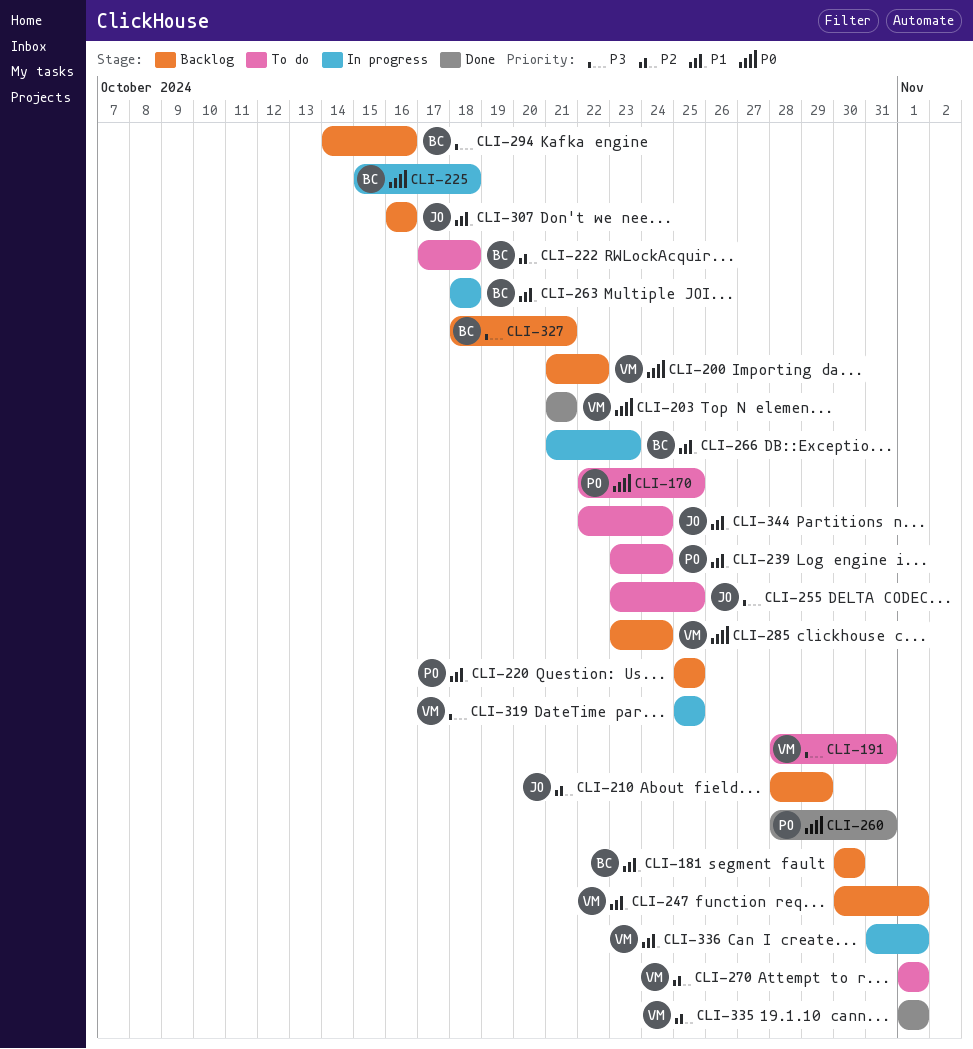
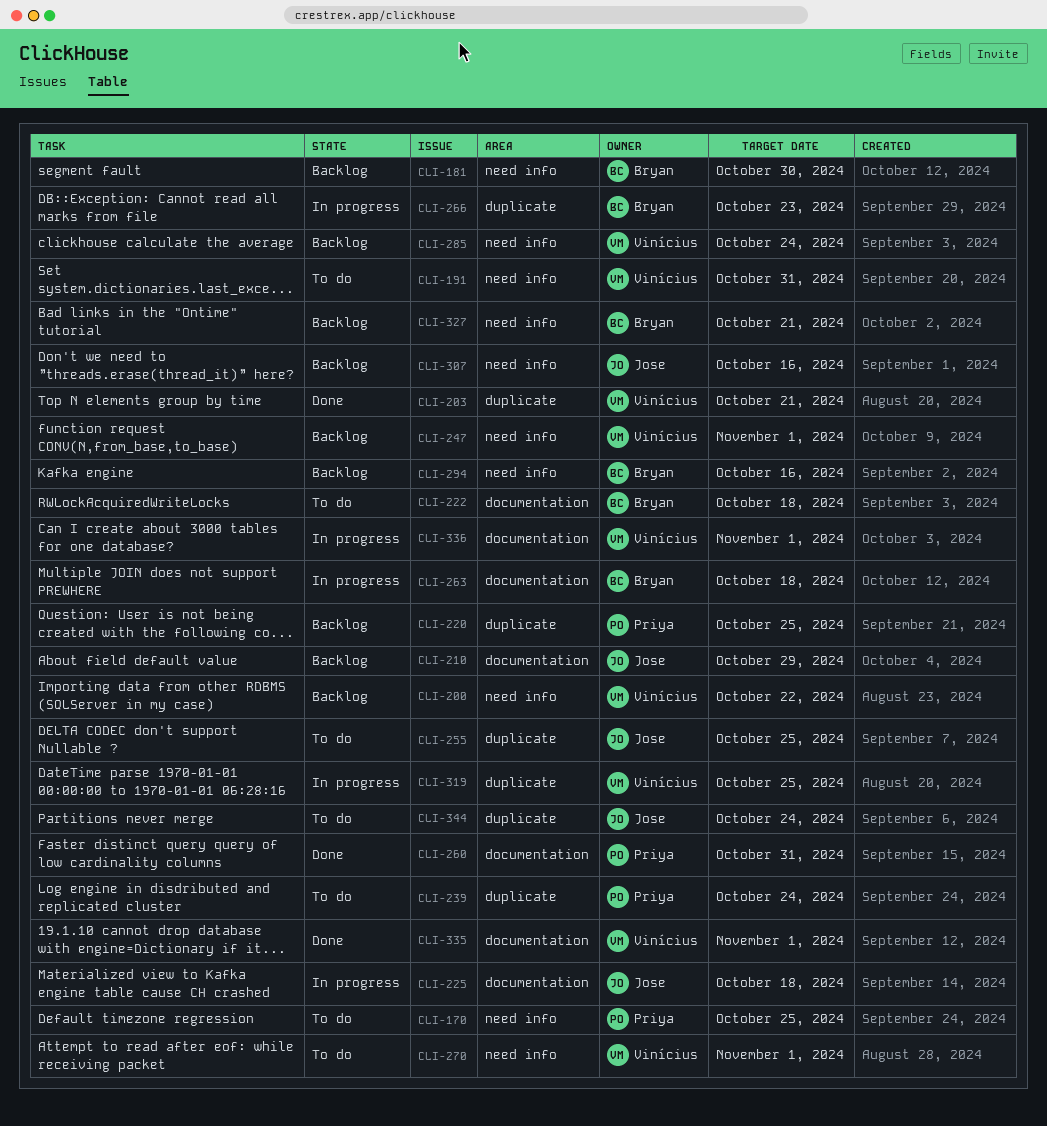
CLI-225, owner: Bryan -> Jose

